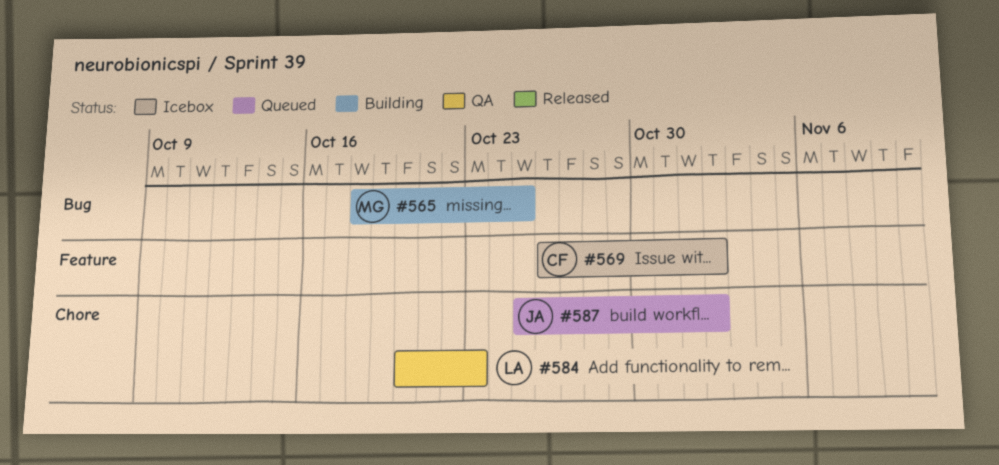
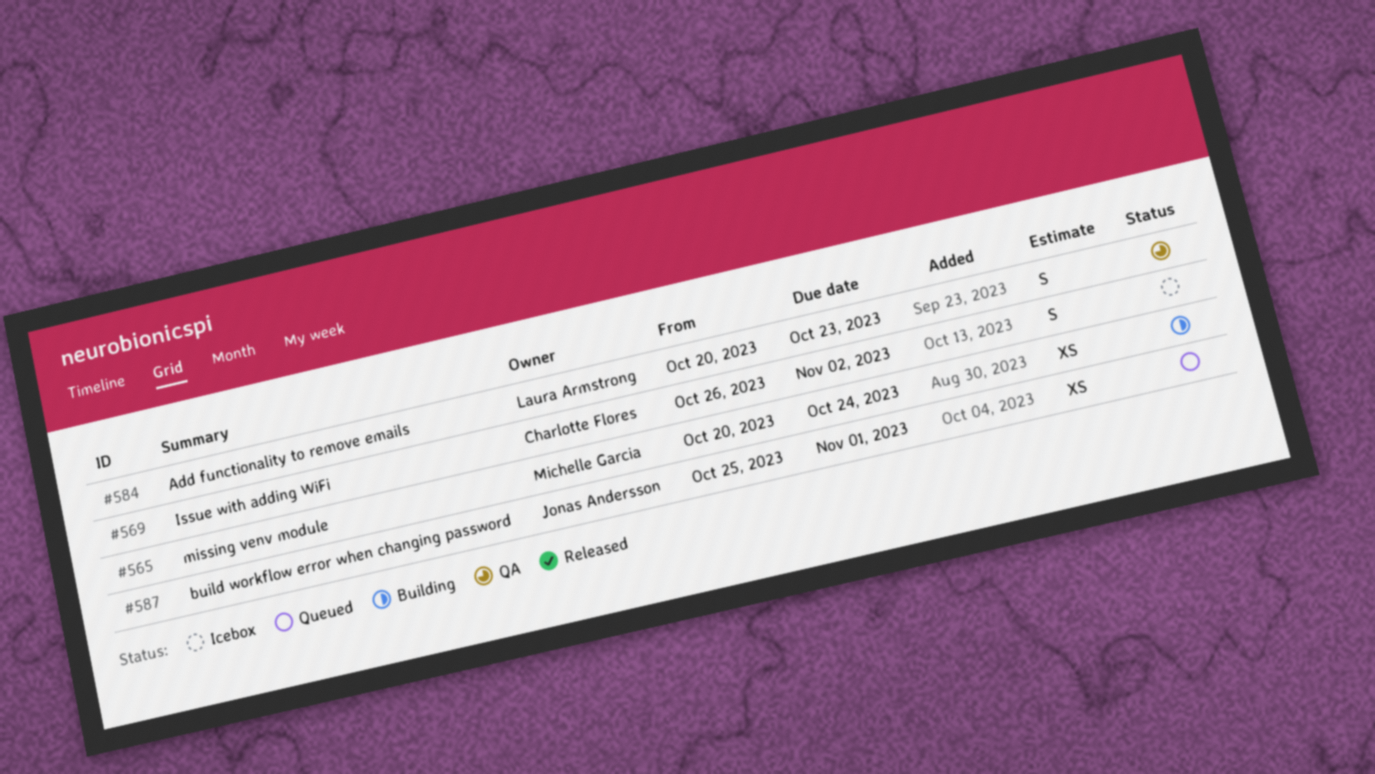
#565, start: Oct 18 -> Oct 20
#565, due: Oct 25 -> Oct 24
#587, due: Nov 2 -> Nov 1

